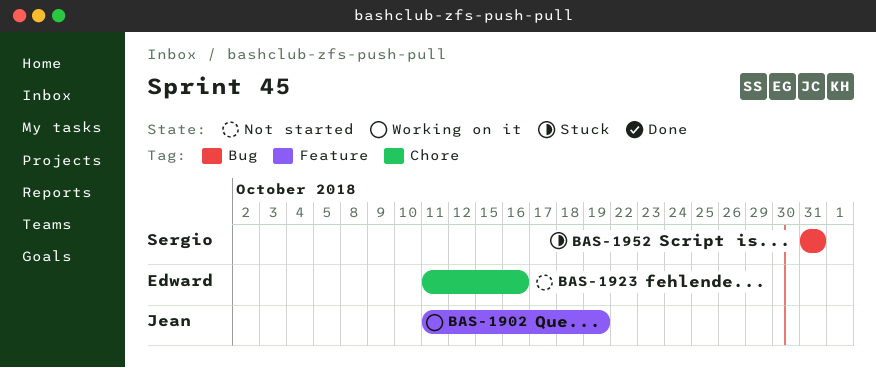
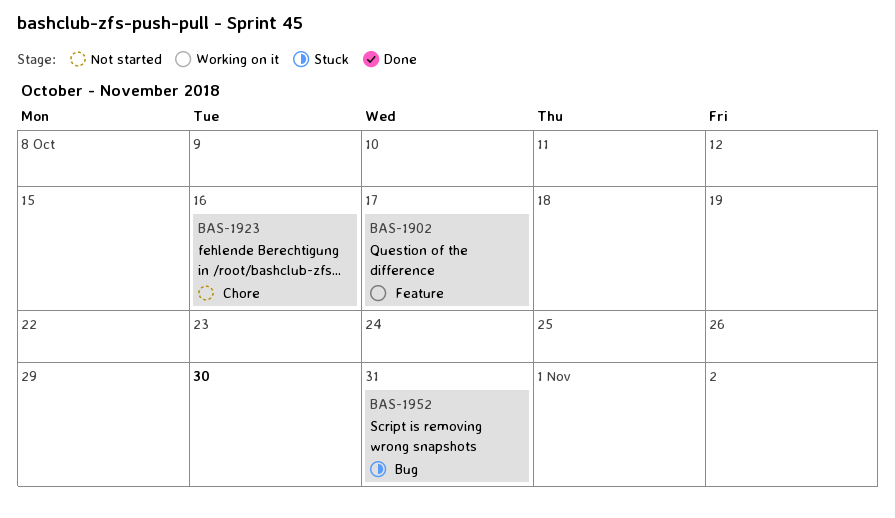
BAS-1902, due: Oct 19 -> Oct 17

